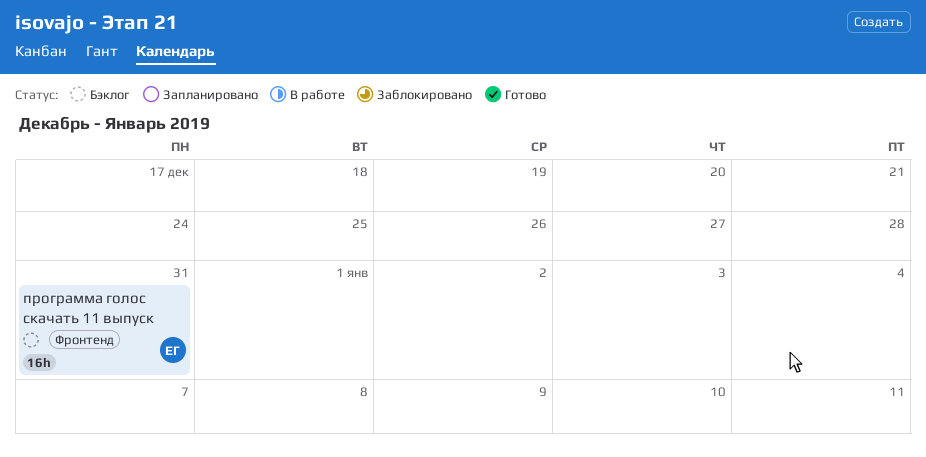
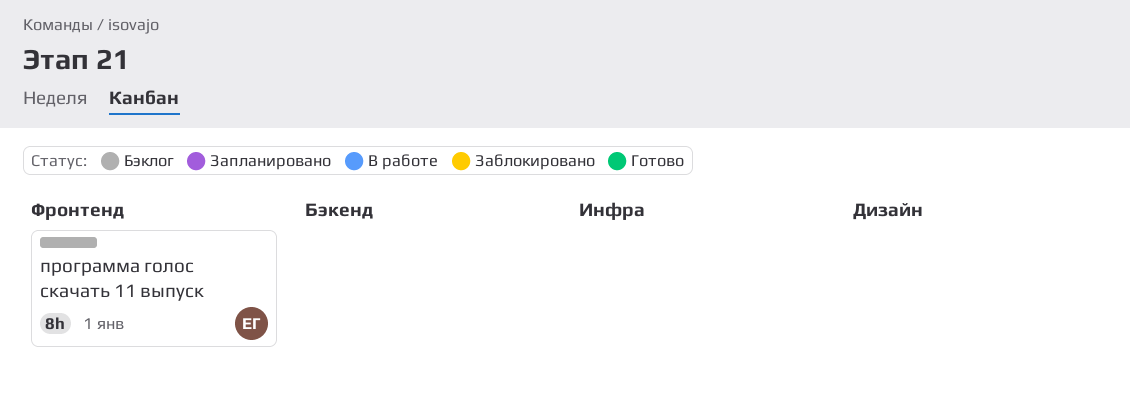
программа голос скачать 11 выпуск, estimate: 16h -> 8h
программа голос скачать 11 выпуск, due: Dec 31 -> Jan 1

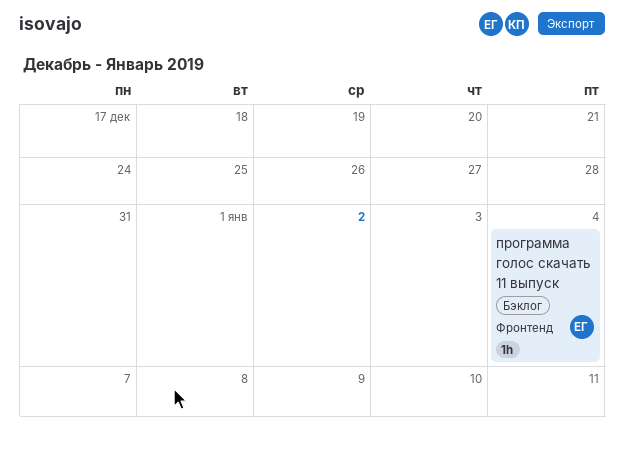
программа голос скачать 11 выпуск, estimate: 8h -> 1h
программа голос скачать 11 выпуск, due: Jan 1 -> Jan 4

